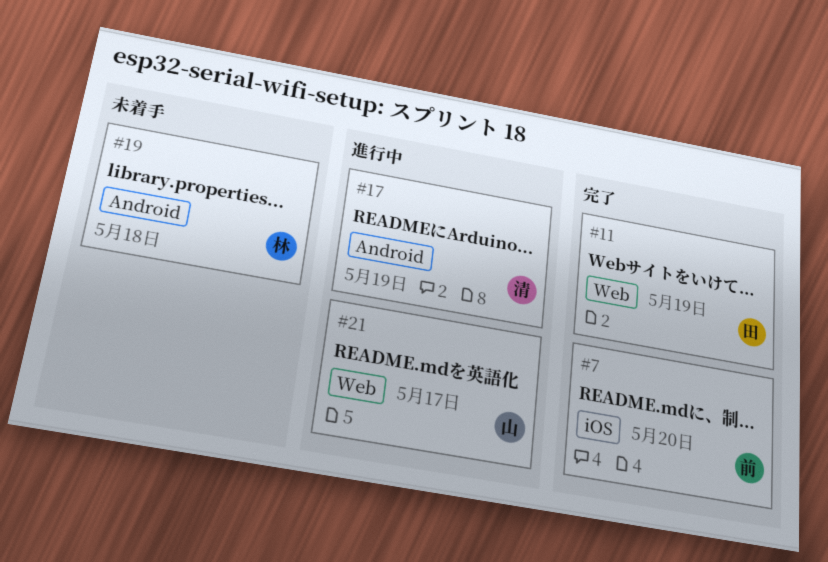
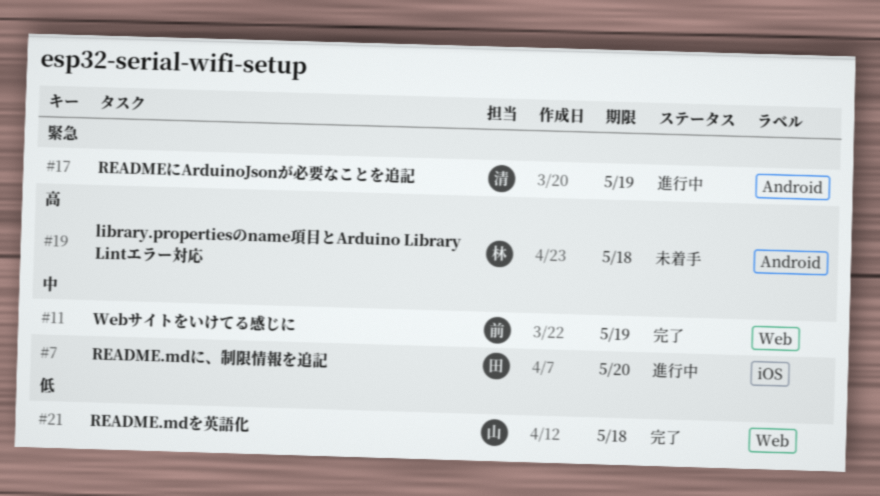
#7, status: 完了 -> 進行中
#7, owner: 前 -> 田
#11, owner: 田 -> 前
#21, status: 進行中 -> 完了
#21, due: May 17 -> May 18

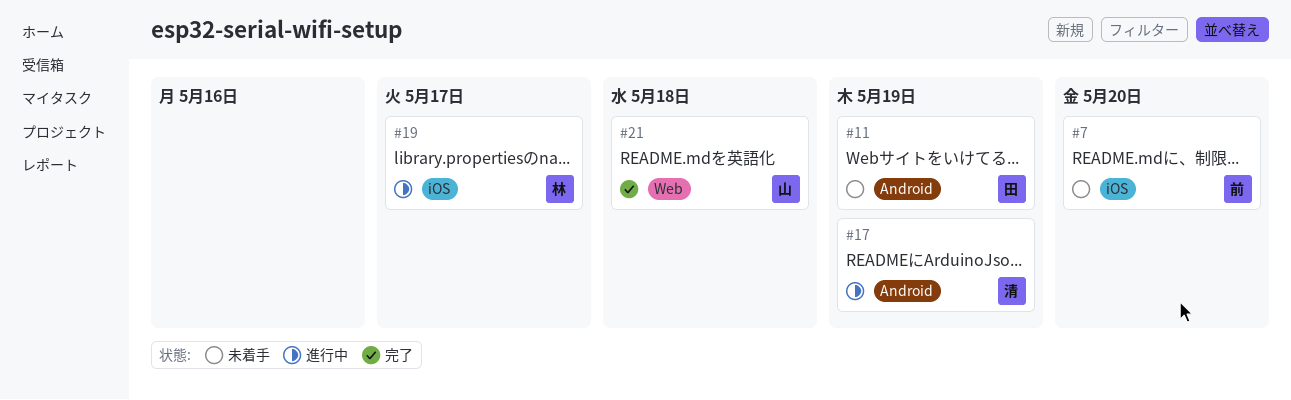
#7, status: 進行中 -> 未着手
#7, owner: 田 -> 前
#11, status: 完了 -> 未着手
#11, owner: 前 -> 田
#11, label: Web -> Android
#19, status: 未着手 -> 進行中
#19, label: Android -> iOS
#19, due: May 18 -> May 17

